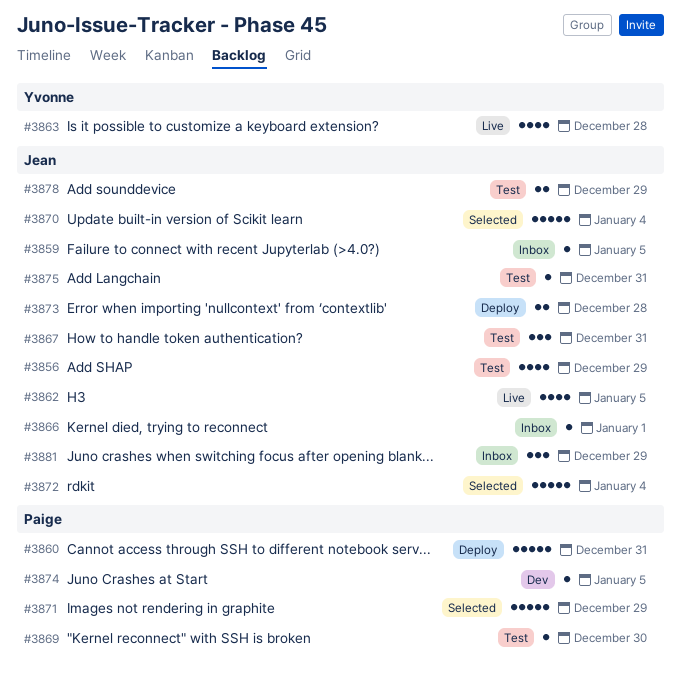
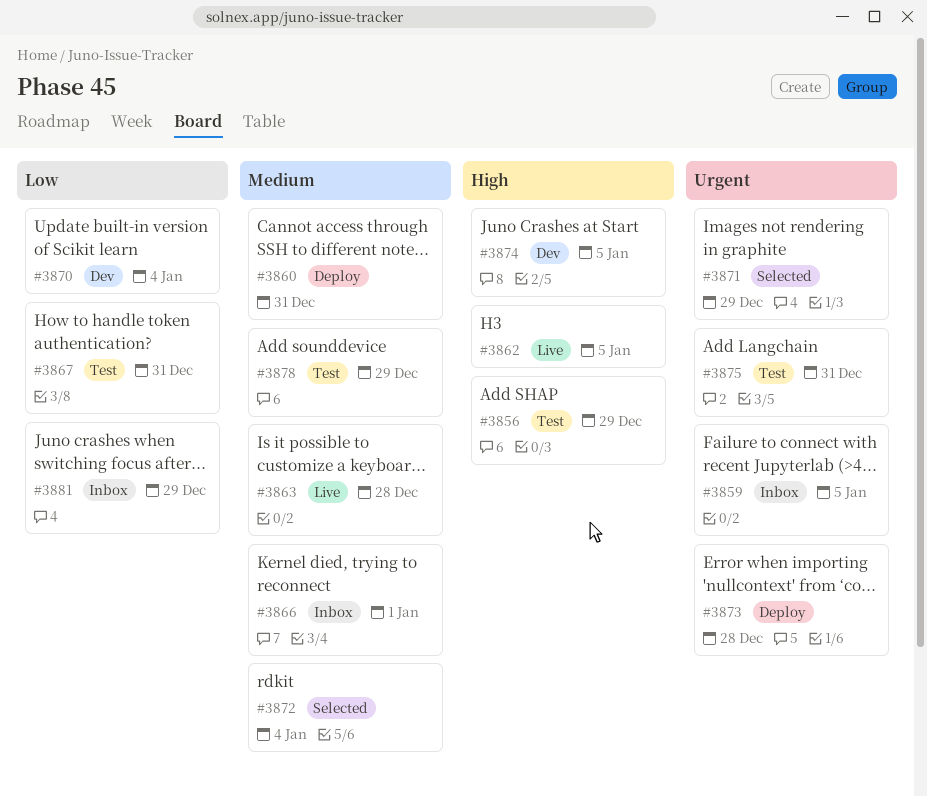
#3869: present -> none
#3870, status: Selected -> Dev

